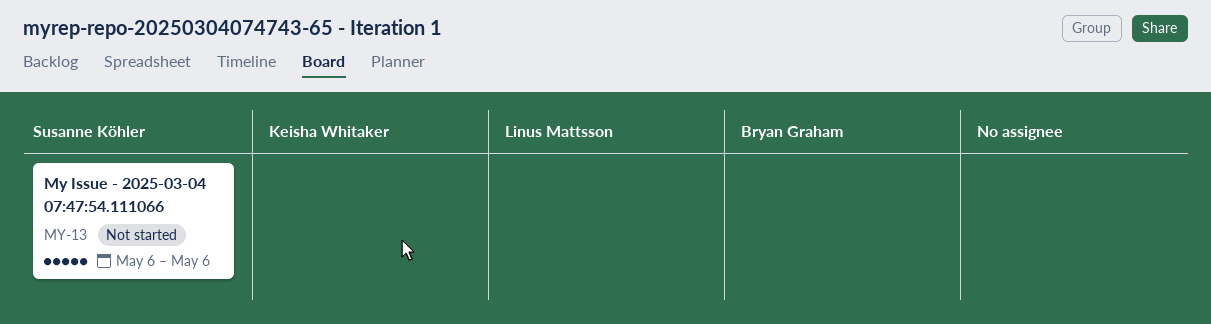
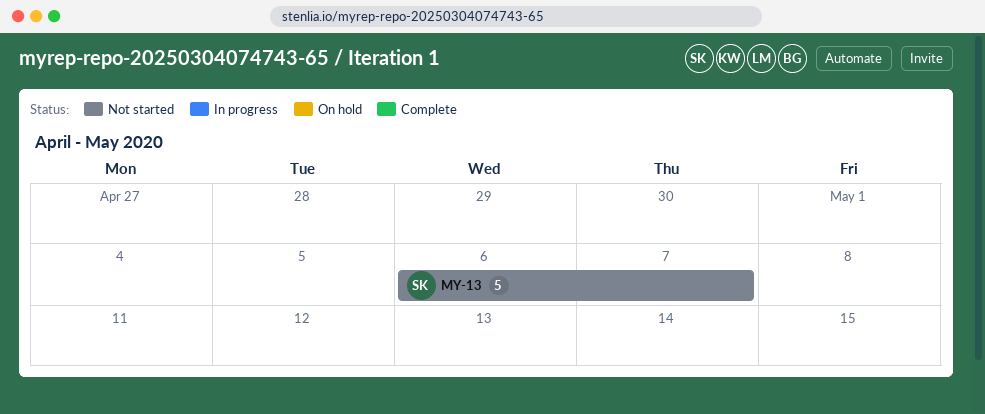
MY-13, due: May 6 -> May 7

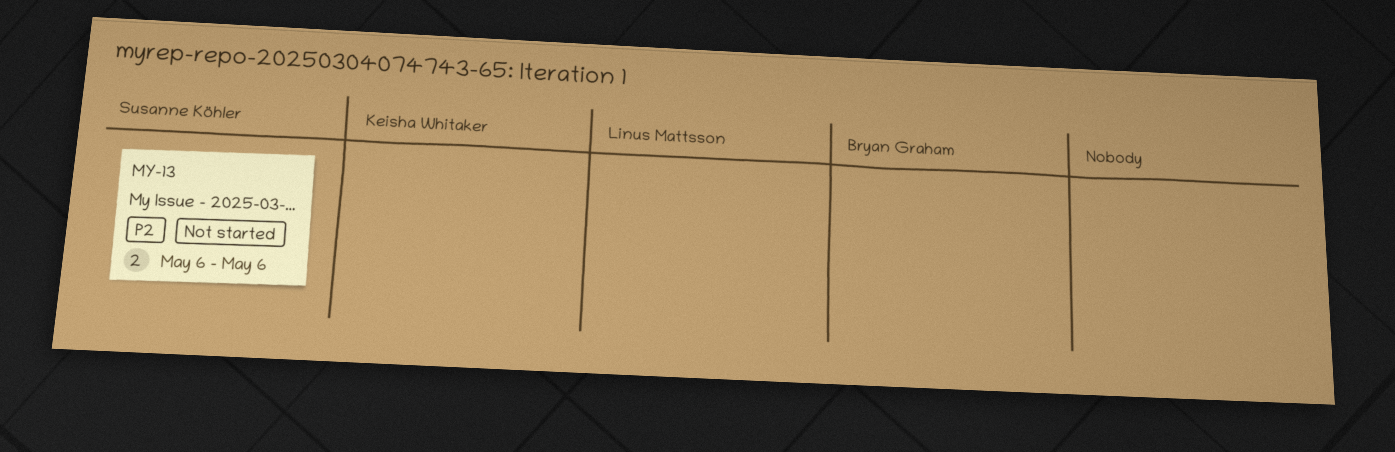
MY-13, estimate: 5 -> 2
MY-13, due: May 7 -> May 6

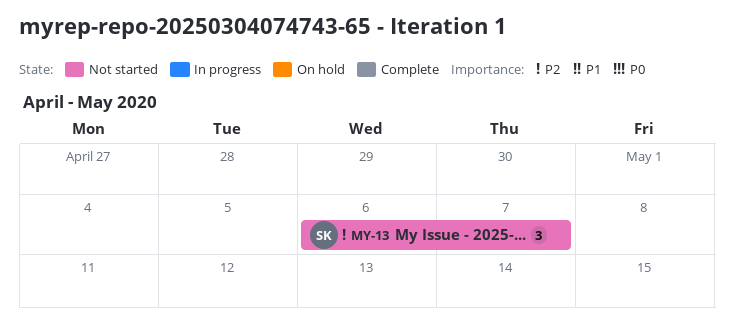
MY-13, estimate: 2 -> 3
MY-13, due: May 6 -> May 7

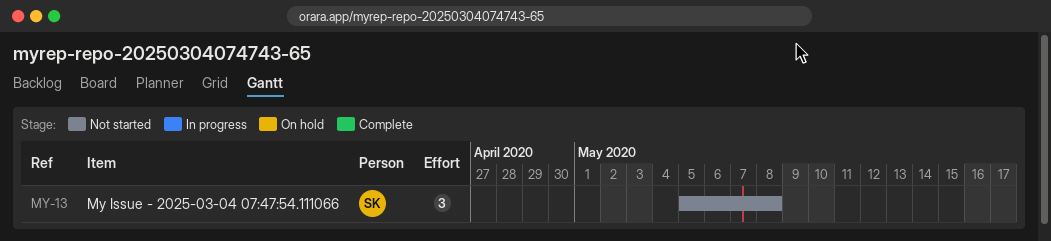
MY-13, start: May 6 -> May 5
MY-13, due: May 7 -> May 8

